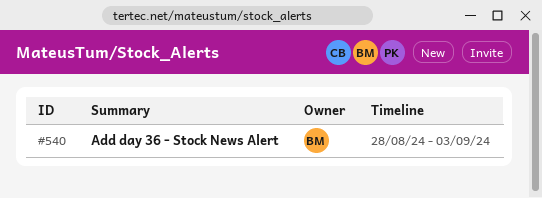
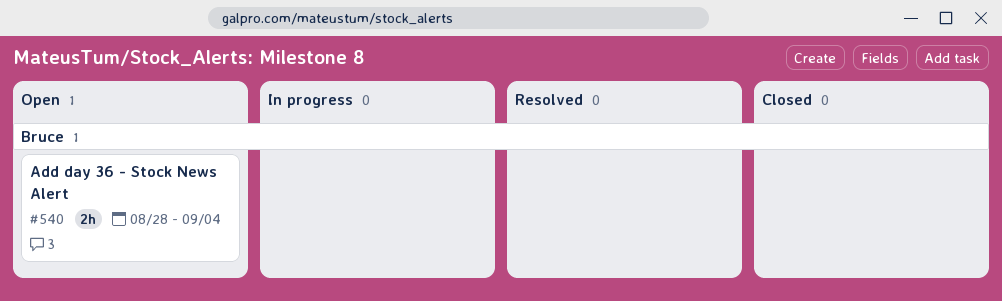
#540, due: Sep 3 -> Sep 4

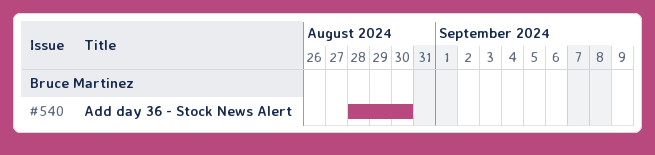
#540, due: Sep 4 -> Aug 30

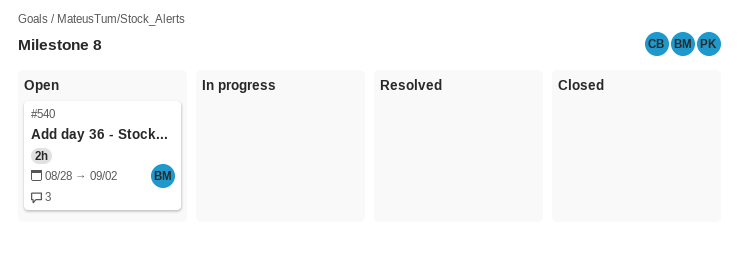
#540, due: Aug 30 -> Sep 2

